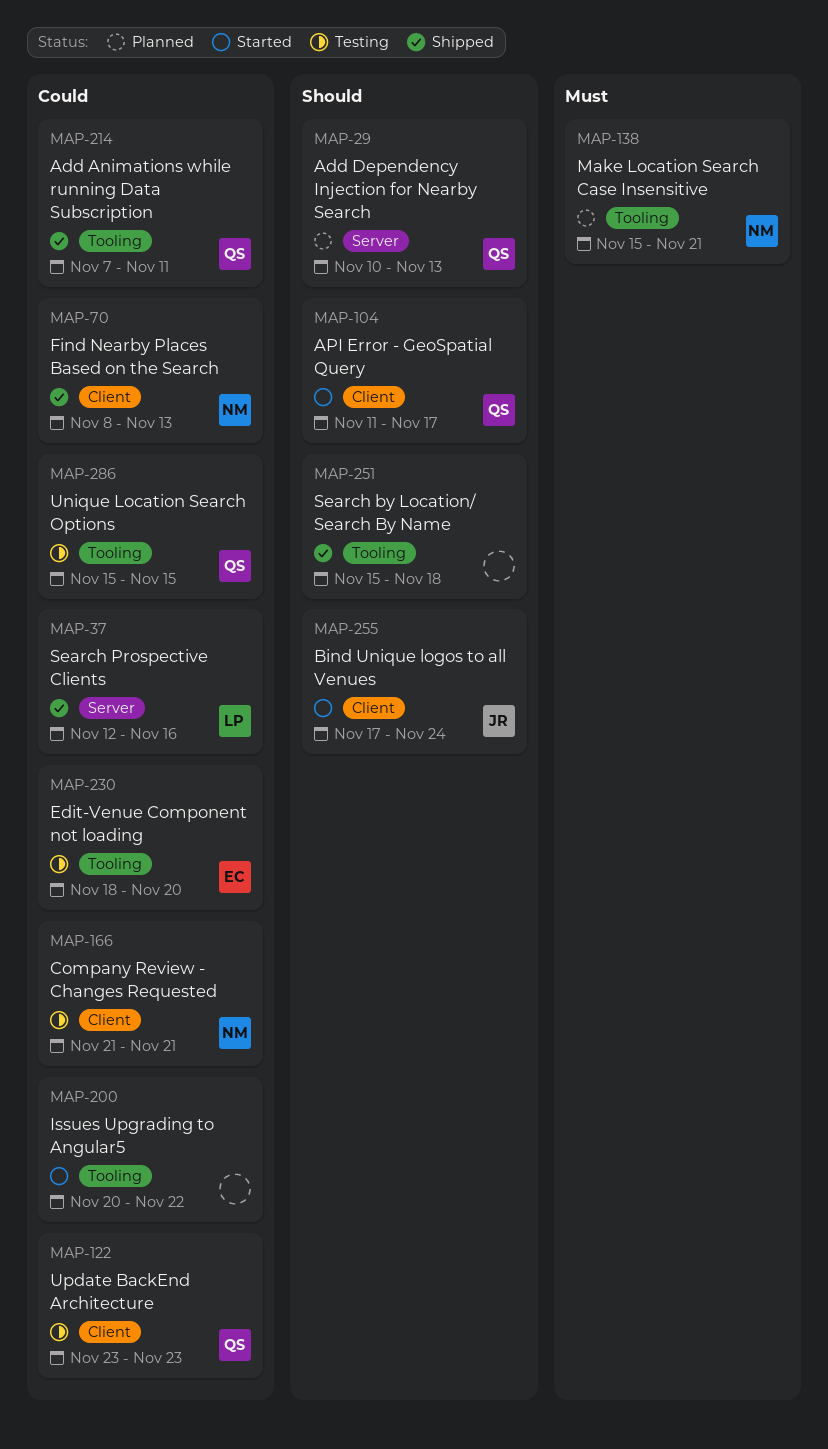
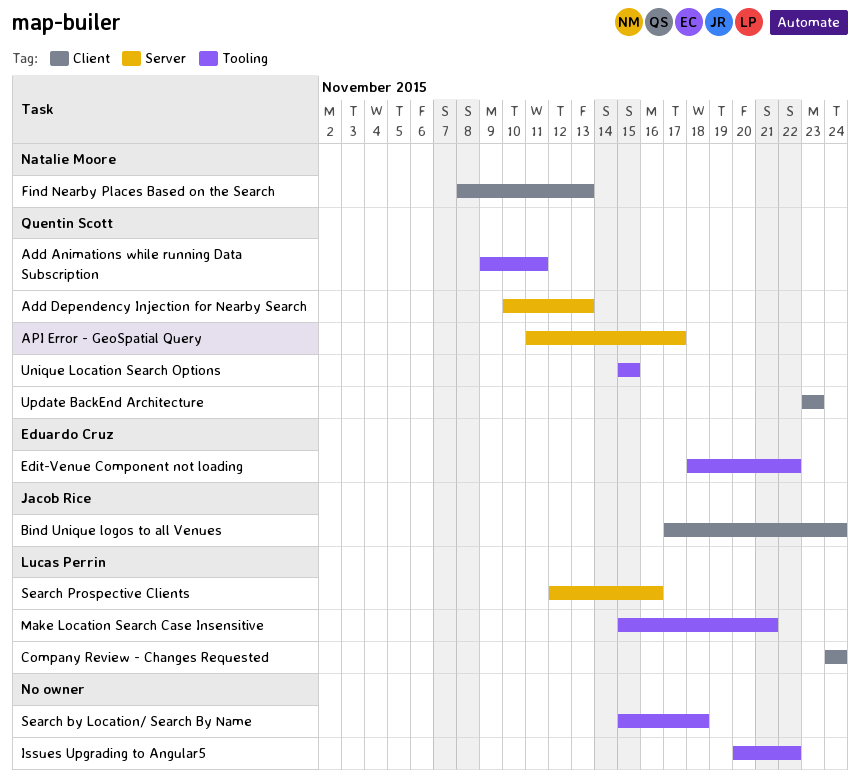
Add Animations while running Data Subscription, start: Nov 7 -> Nov 9
API Error - GeoSpatial Query, label: Client -> Server
Company Review - Changes Requested, owner: Natalie Moore -> Lucas Perrin
Company Review - Changes Requested, start: Nov 21 -> Nov 24
Company Review - Changes Requested, due: Nov 21 -> Nov 24
Edit-Venue Component not loading, due: Nov 20 -> Nov 22
Make Location Search Case Insensitive, owner: Natalie Moore -> Lucas Perrin

